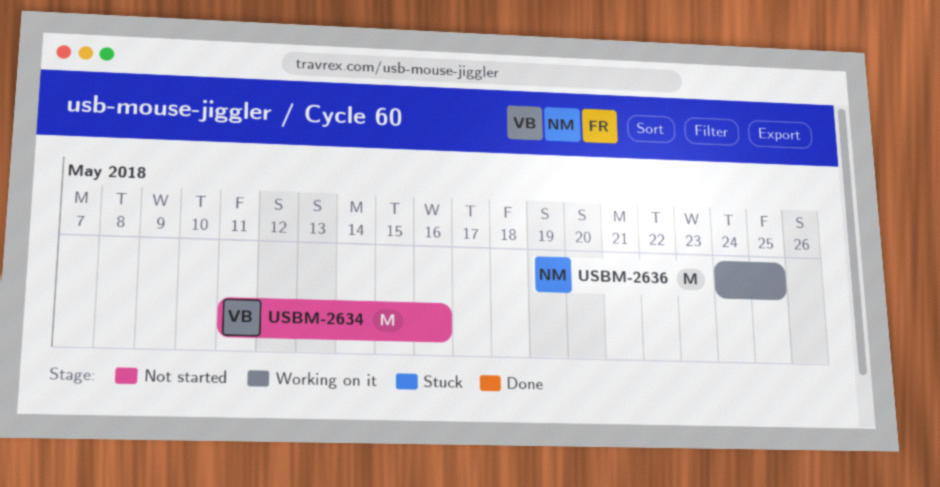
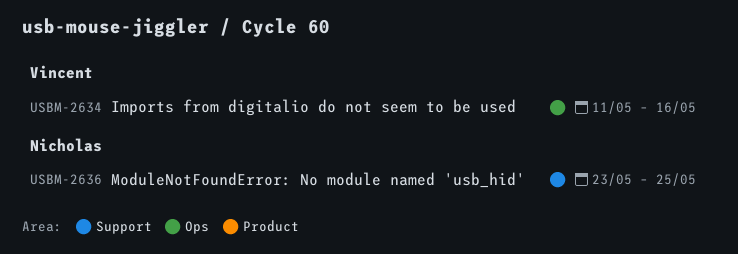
USBM-2636, start: May 24 -> May 23

